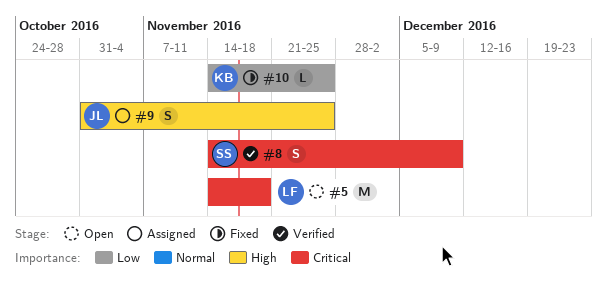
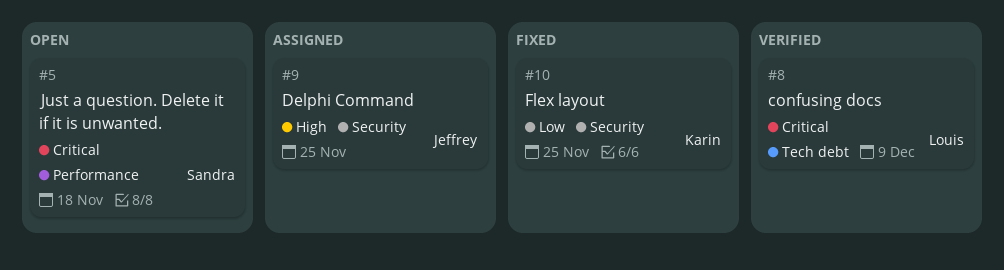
#5, owner: Louis -> Sandra
#8, owner: Sandra -> Louis

